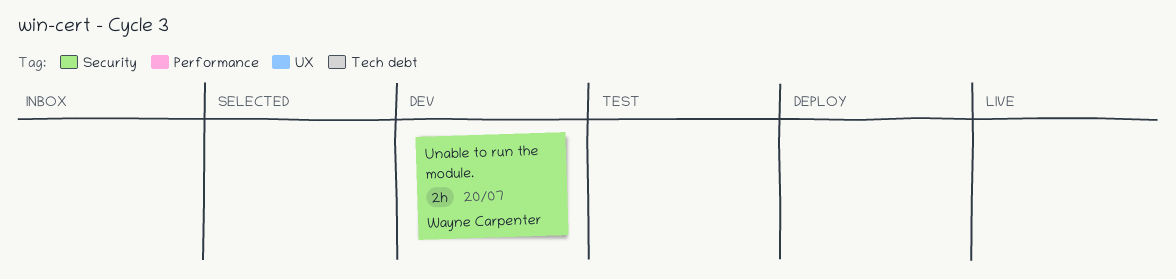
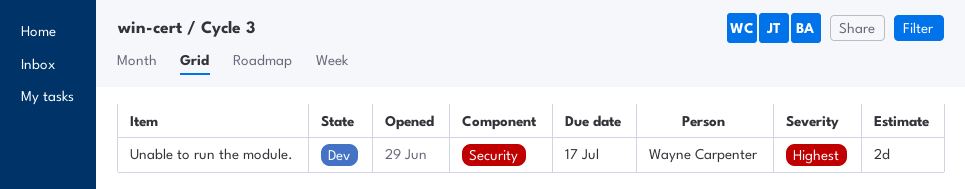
Unable to run the module., estimate: 2h -> 2d
Unable to run the module., due: Jul 20 -> Jul 17

